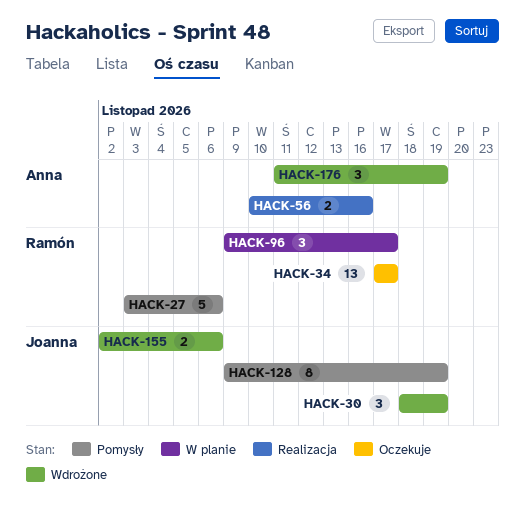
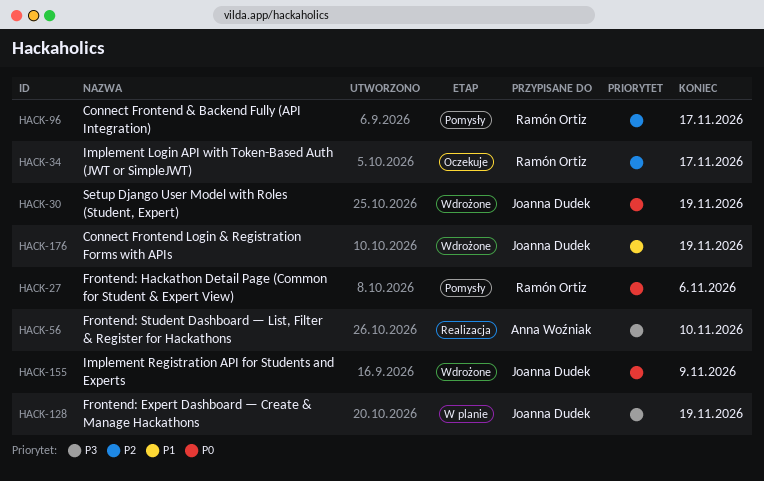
HACK-56, due: Nov 16 -> Nov 10
HACK-96, status: W planie -> Pomysły
HACK-128, status: Pomysły -> W planie
HACK-155, due: Nov 6 -> Nov 9
HACK-176, owner: Anna Woźniak -> Joanna Dudek

